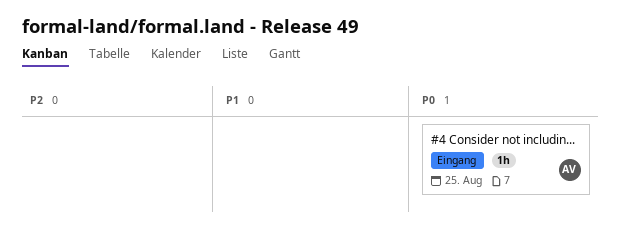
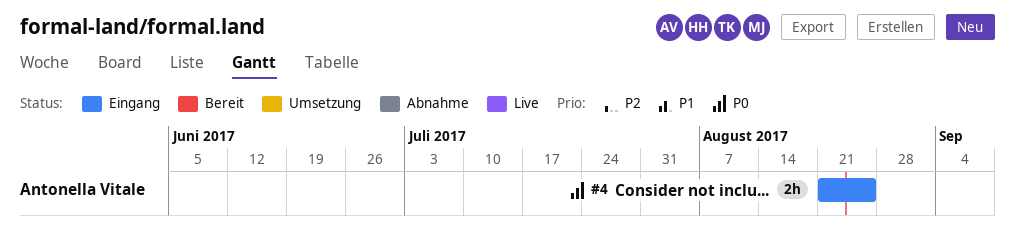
#4, estimate: 1h -> 2h

